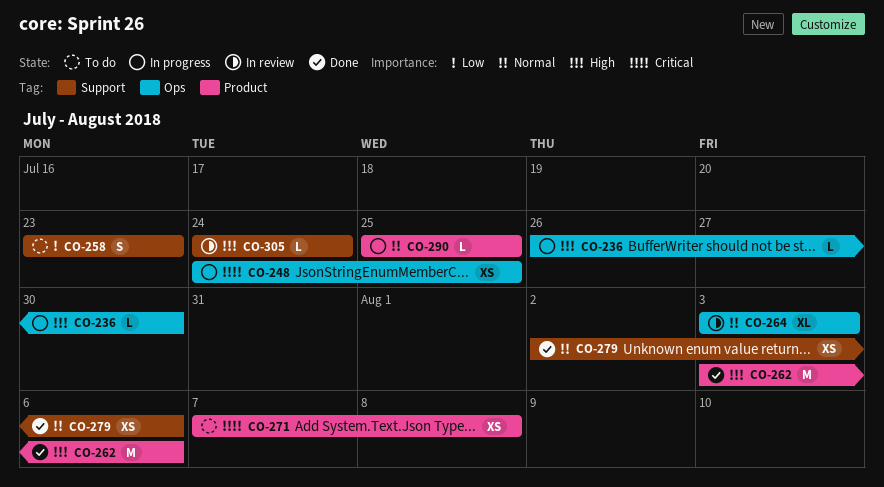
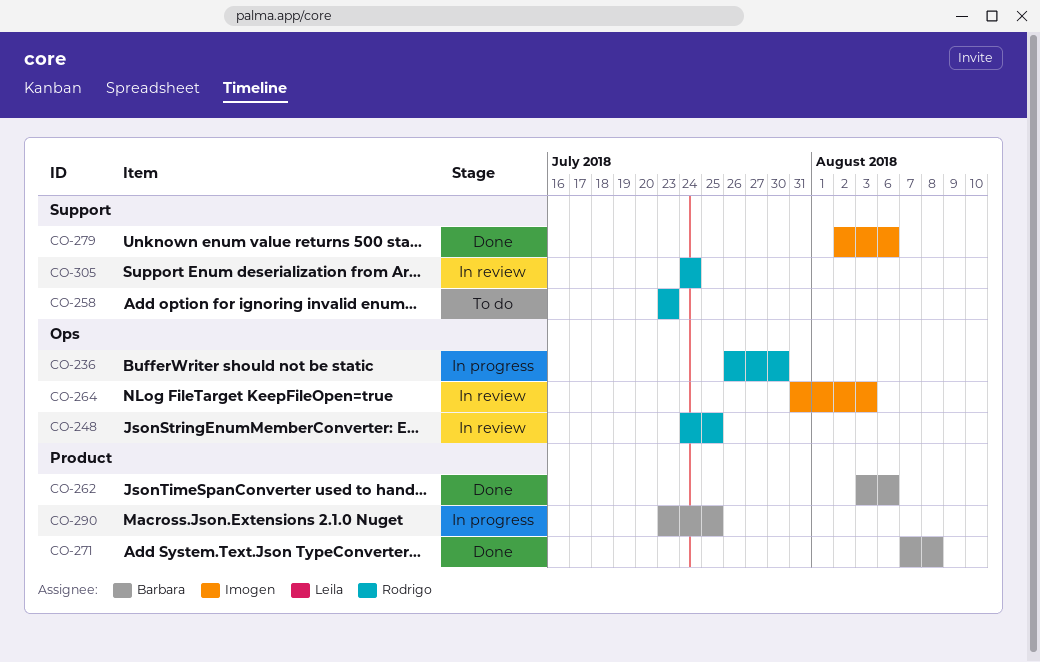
CO-248, status: In progress -> In review
CO-264, start: Aug 3 -> Jul 31
CO-271, status: To do -> Done
CO-290, start: Jul 25 -> Jul 23

